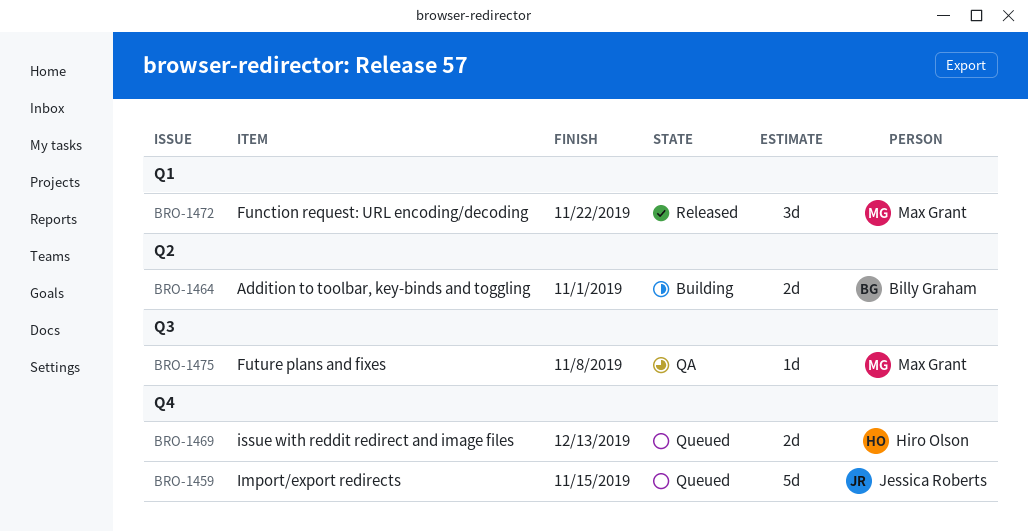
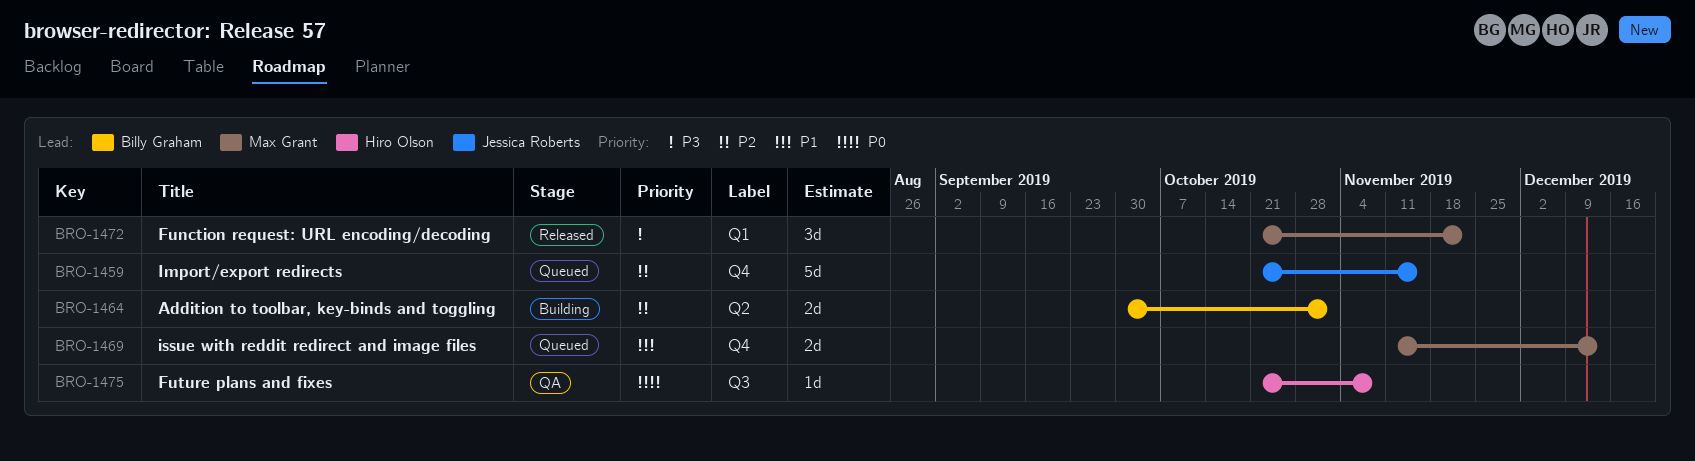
BRO-1469, owner: Hiro Olson -> Max Grant
BRO-1475, owner: Max Grant -> Hiro Olson

